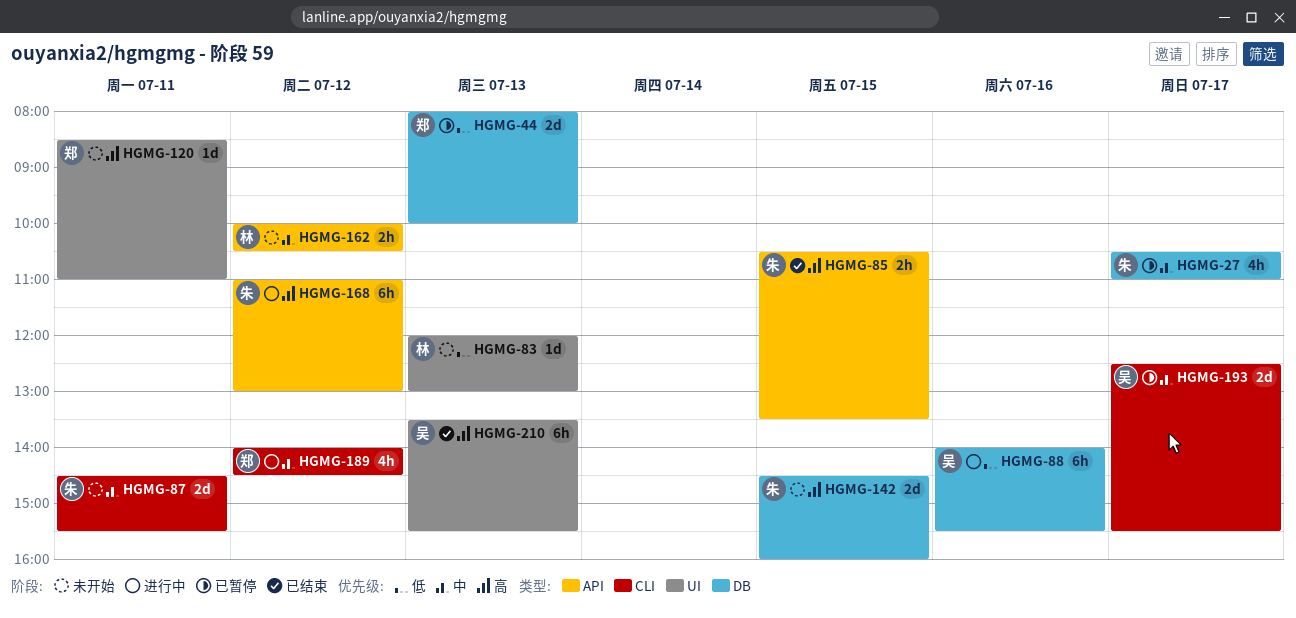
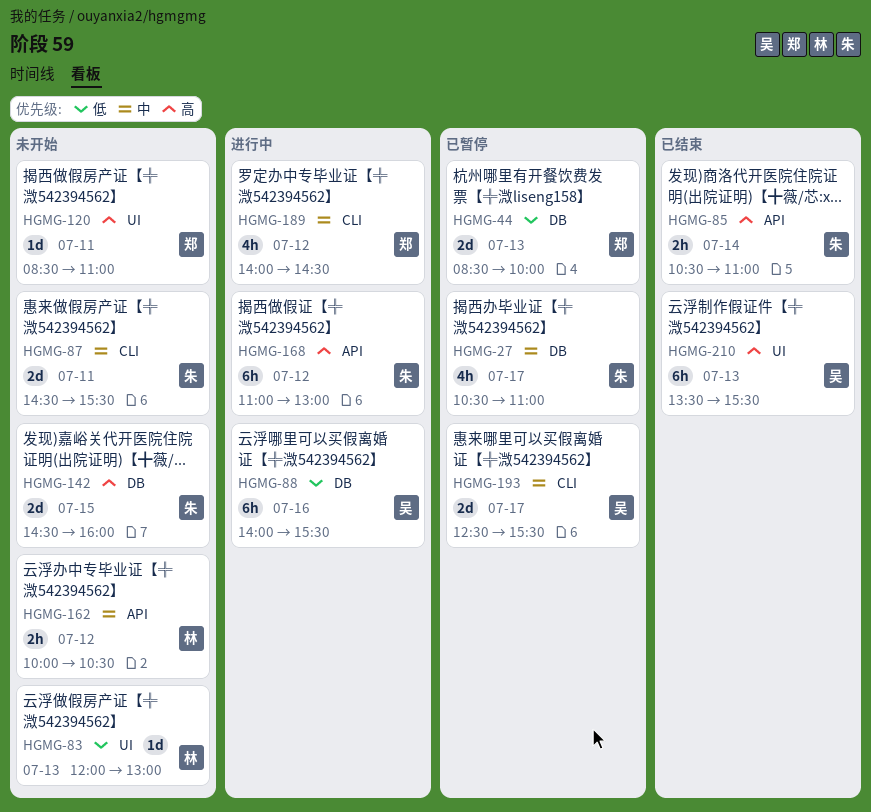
HGMG-44, begins: 08:00 -> 08:30
HGMG-85, day: Jul 15 -> Jul 14
HGMG-85, ends: 13:30 -> 11:00

